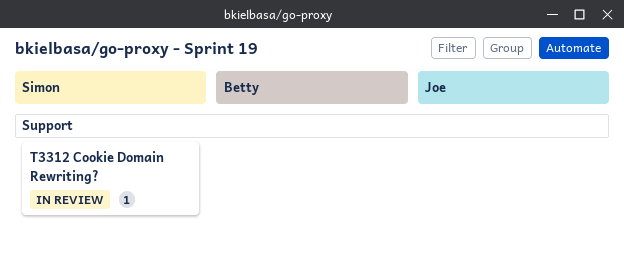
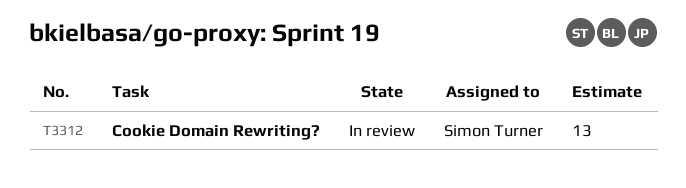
T3312, estimate: 1 -> 13

